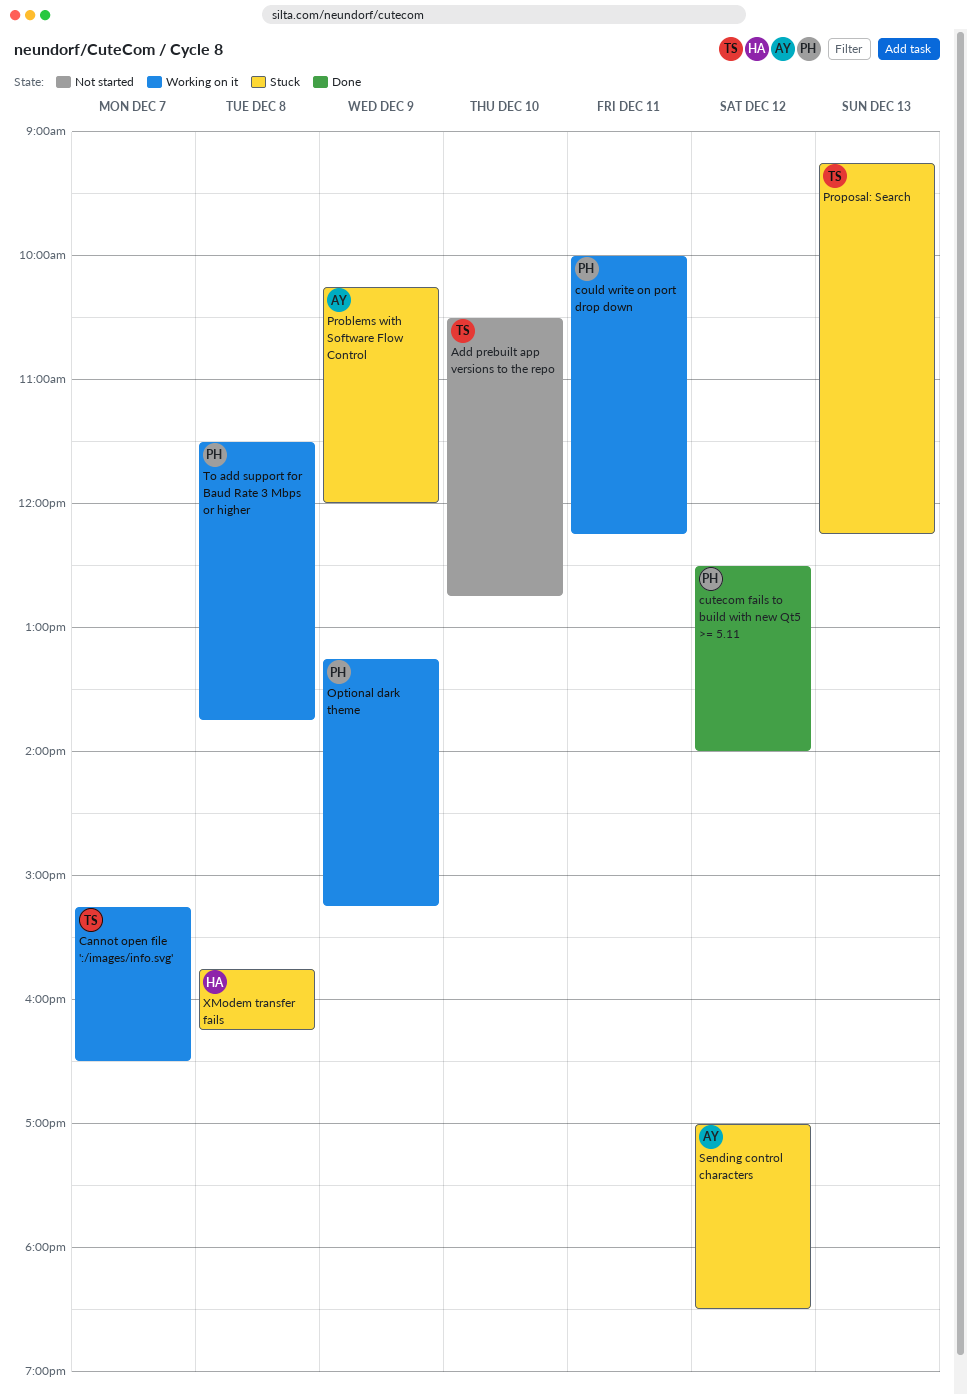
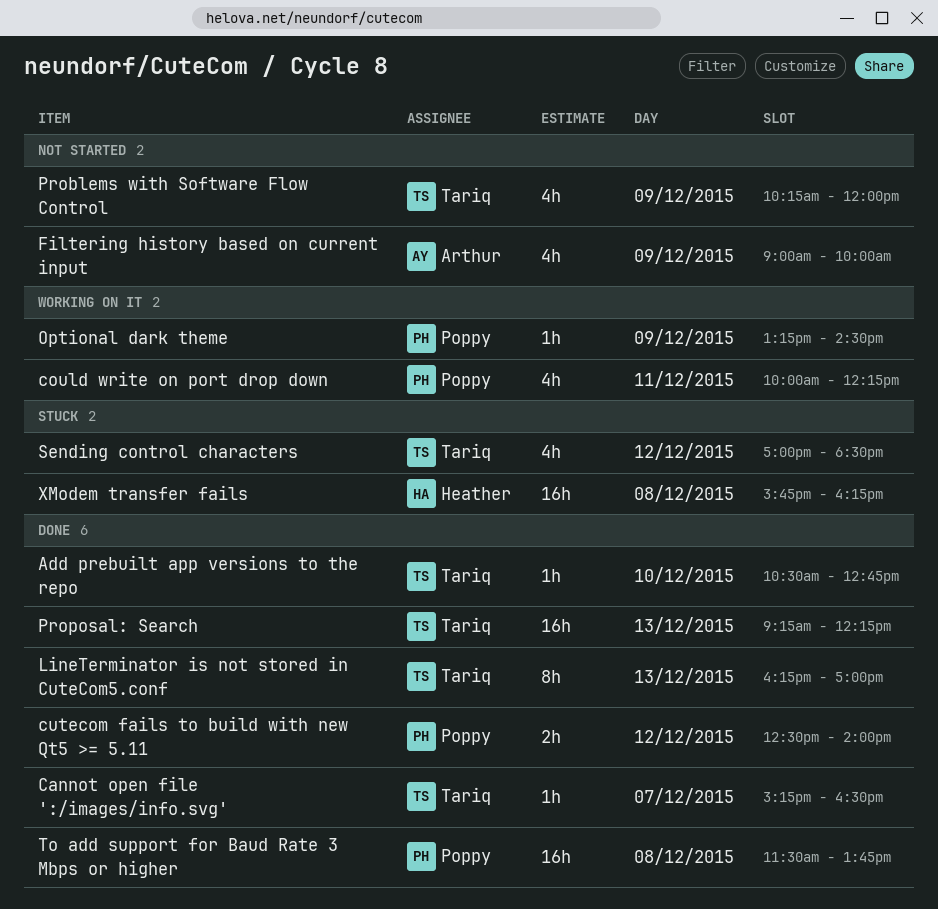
Add prebuilt app versions to the repo, status: Not started -> Done
Cannot open file ':/images/info.svg', status: Working on it -> Done
Filtering history based on current input: none -> present
LineTerminator is not stored in CuteCom5.conf: none -> present
Optional dark theme, ends: 15:15 -> 14:30
Problems with Software Flow Control, status: Stuck -> Not started
Problems with Software Flow Control, owner: Arthur -> Tariq
Proposal: Search, status: Stuck -> Done
Sending control characters, owner: Arthur -> Tariq
To add support for Baud Rate 3 Mbps or higher, status: Working on it -> Done

